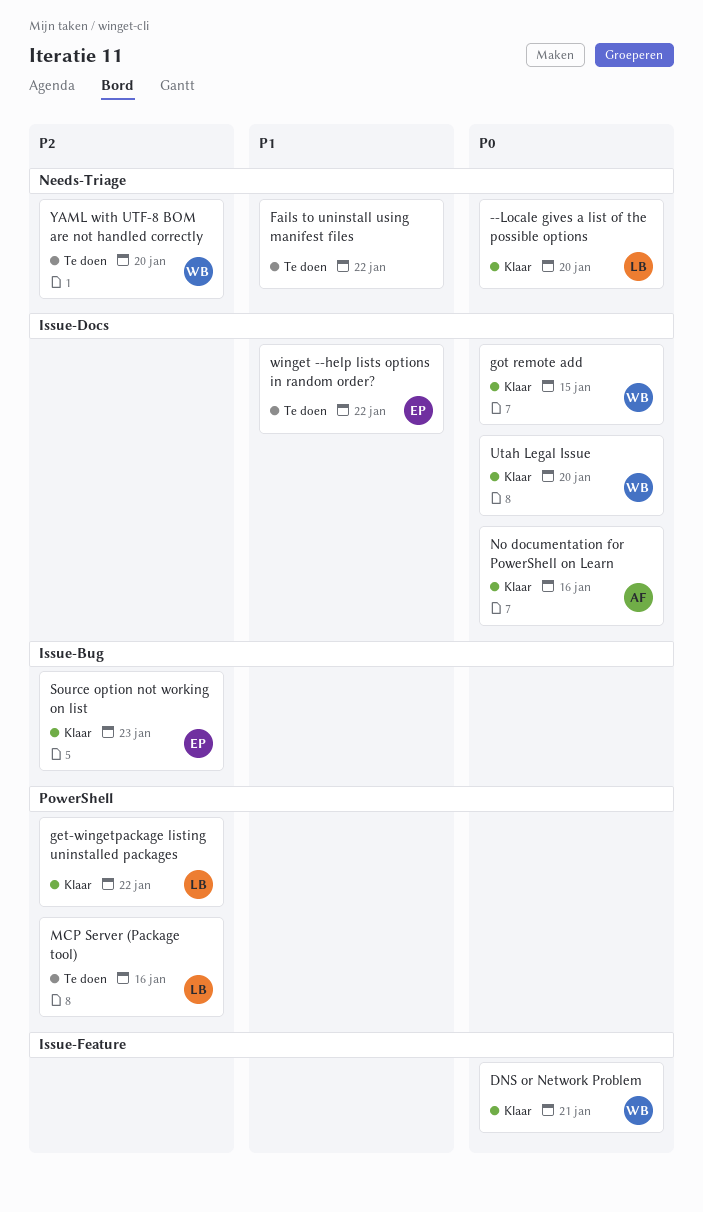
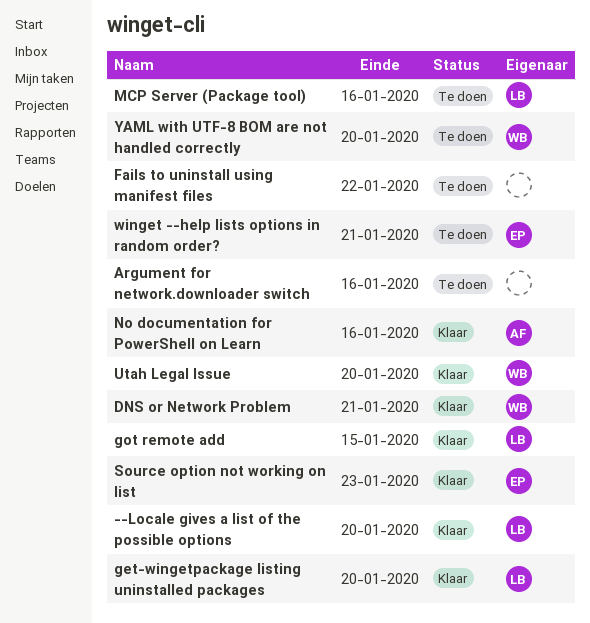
Argument for network.downloader switch: none -> present
get-wingetpackage listing uninstalled packages, due: Jan 22 -> Jan 20
got remote add, owner: WB -> LB
winget --help lists options in random order?, due: Jan 22 -> Jan 21

